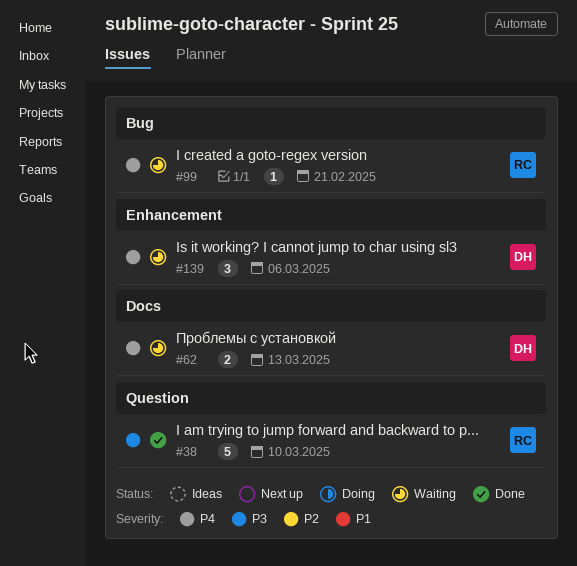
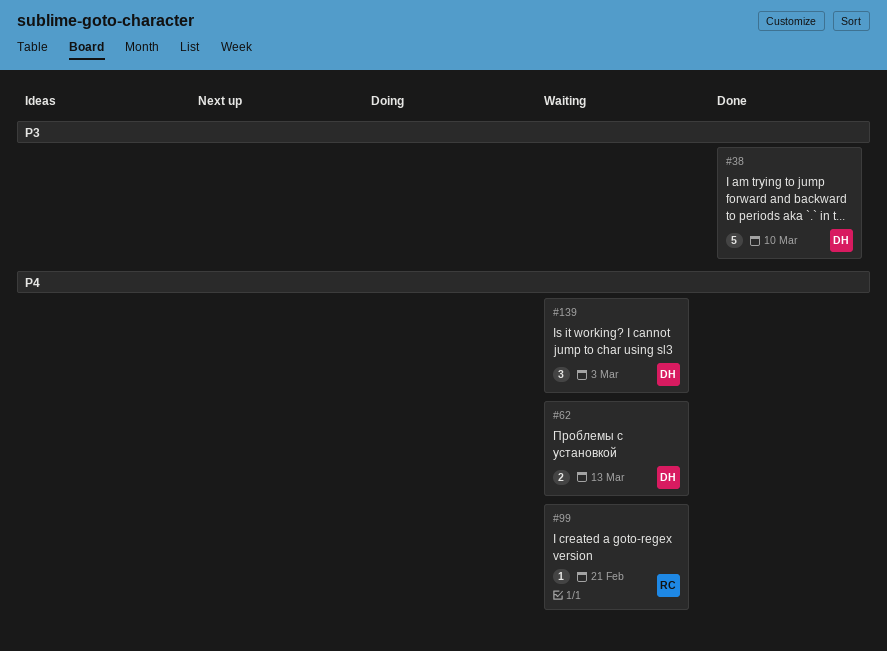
#38, owner: RC -> DH
#139, due: Mar 6 -> Mar 3

